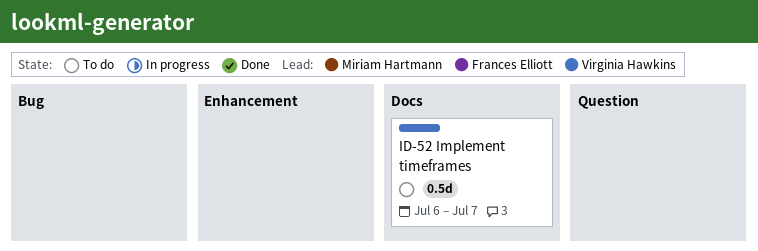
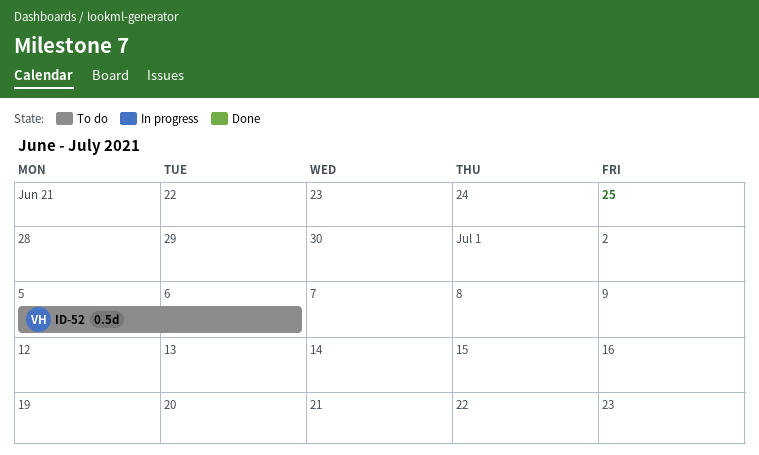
ID-52, start: Jul 6 -> Jul 5
ID-52, due: Jul 7 -> Jul 6

